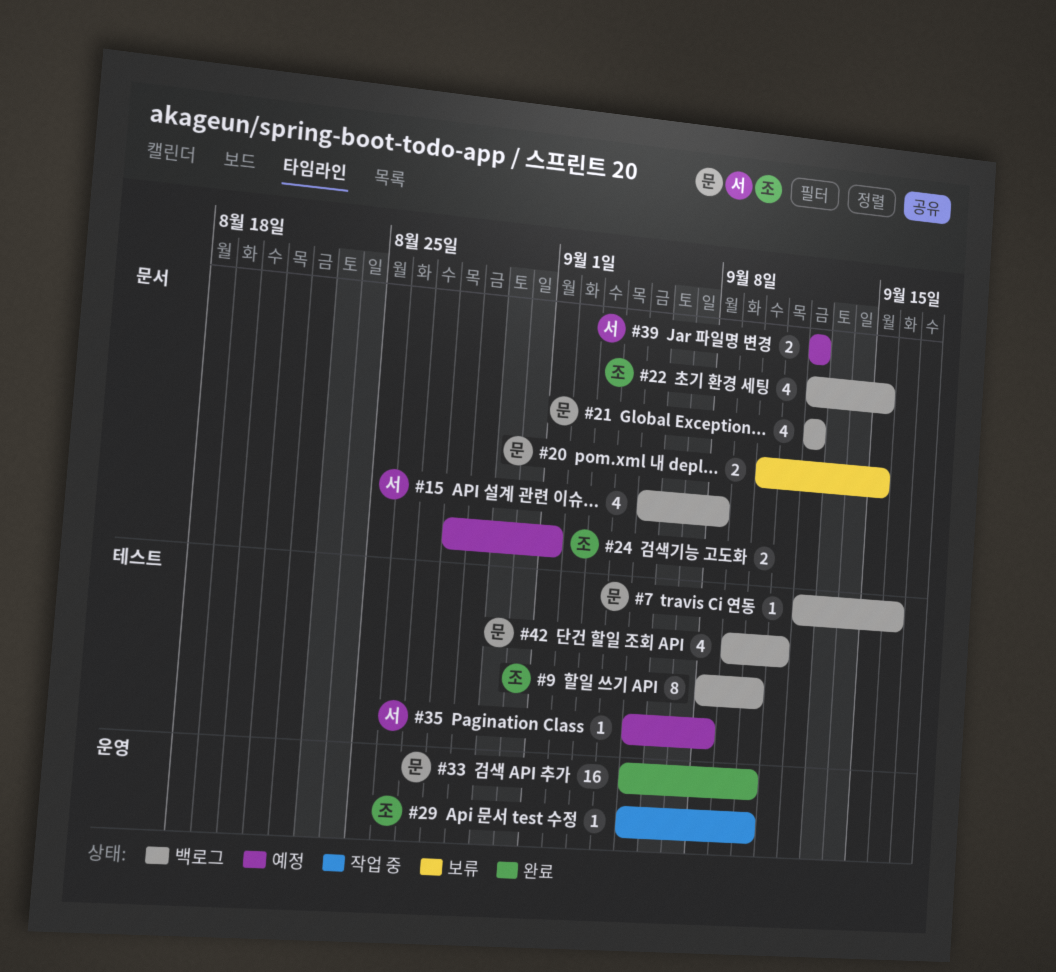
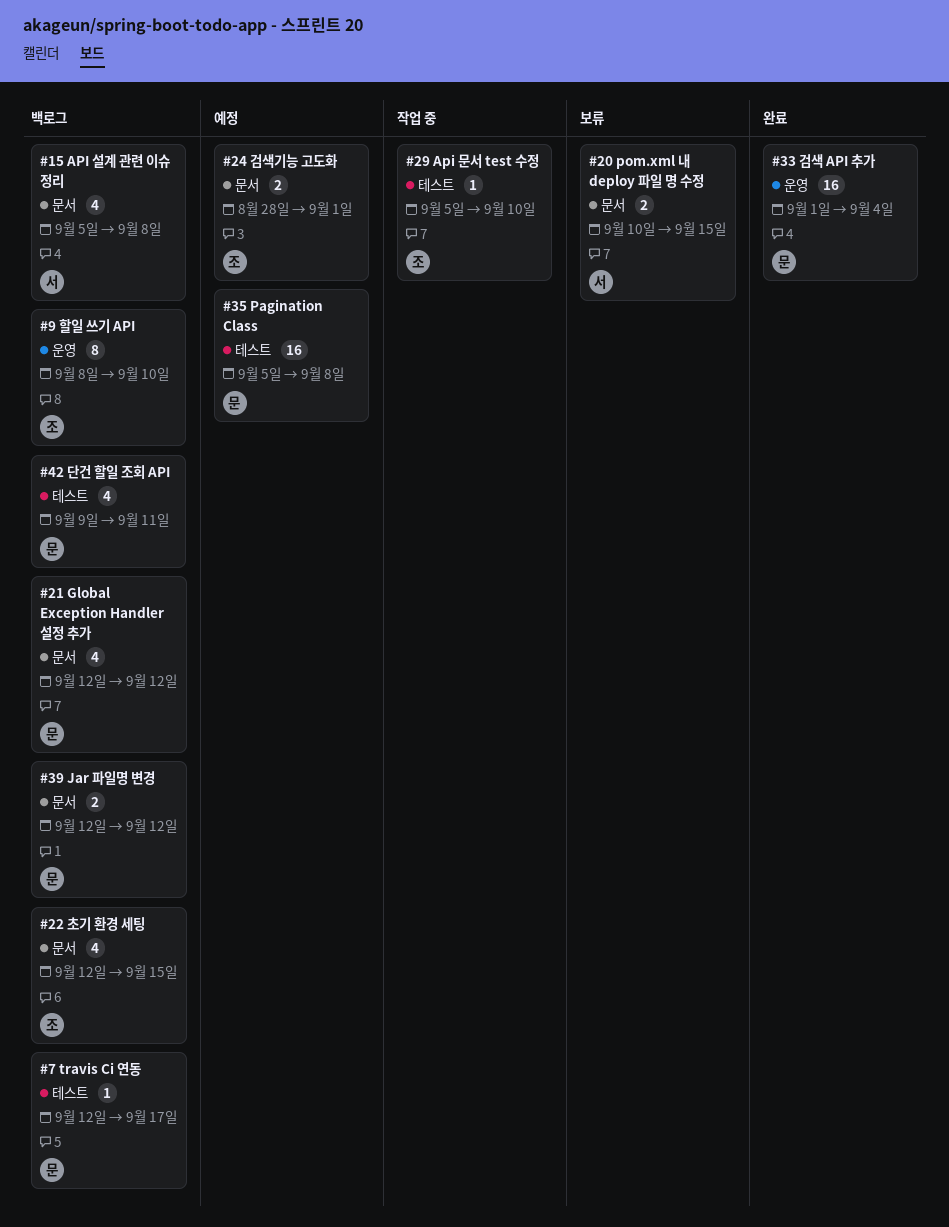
#7, due: Sep 16 -> Sep 17
#9, label: 테스트 -> 운영
#20, owner: 문 -> 서
#29, label: 운영 -> 테스트
#33, start: Sep 5 -> Sep 1
#33, due: Sep 10 -> Sep 4
#35, owner: 서 -> 문
#35, estimate: 1 -> 16
#39, status: 예정 -> 백로그
#39, owner: 서 -> 문

